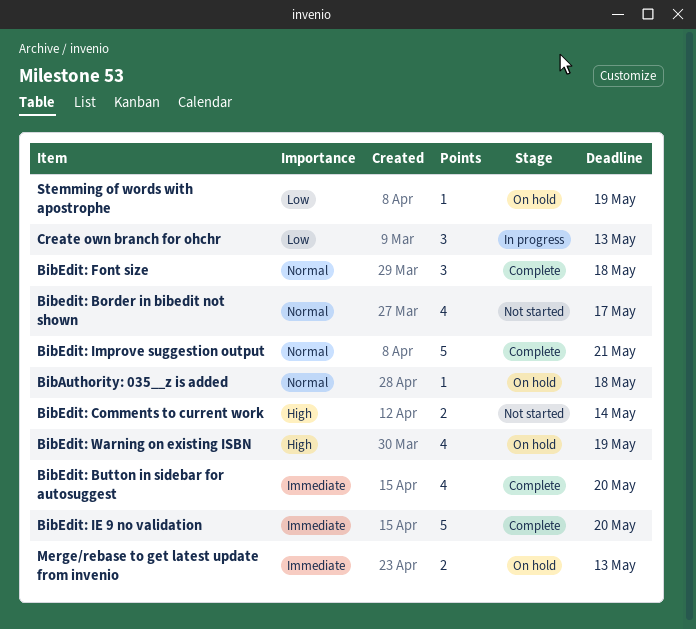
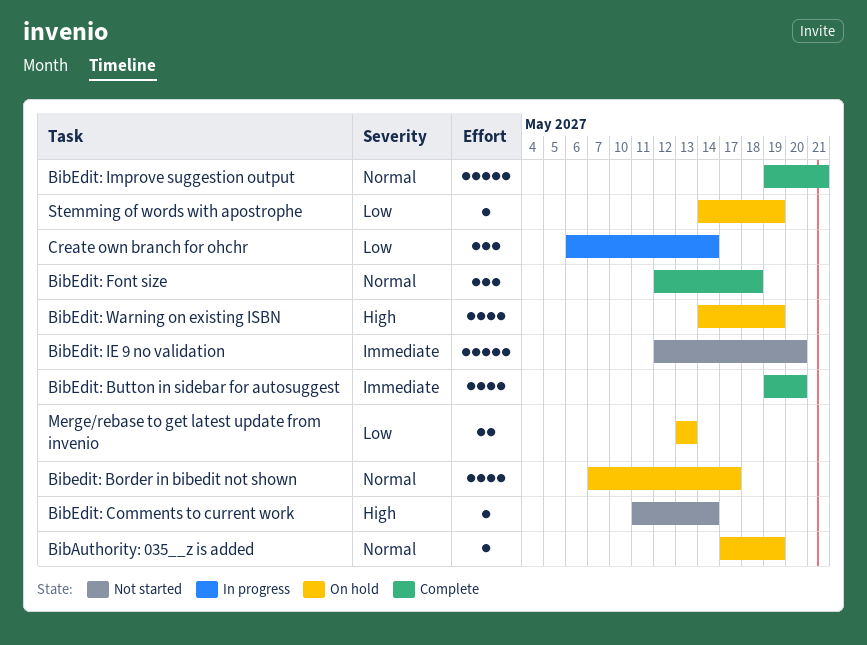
BibAuthority: 035__z is added, due: May 18 -> May 19
Bibedit: Border in bibedit not shown, status: Not started -> On hold
BibEdit: Comments to current work, estimate: 2 -> 1
BibEdit: IE 9 no validation, status: Complete -> Not started
Create own branch for ohchr, due: May 13 -> May 14
Merge/rebase to get latest update from invenio, priority: Immediate -> Low

